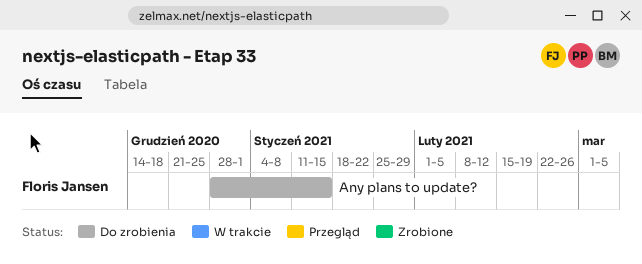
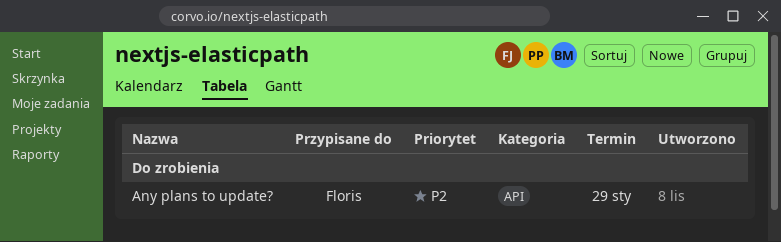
Any plans to update?, due: Jan 15 -> Jan 29

